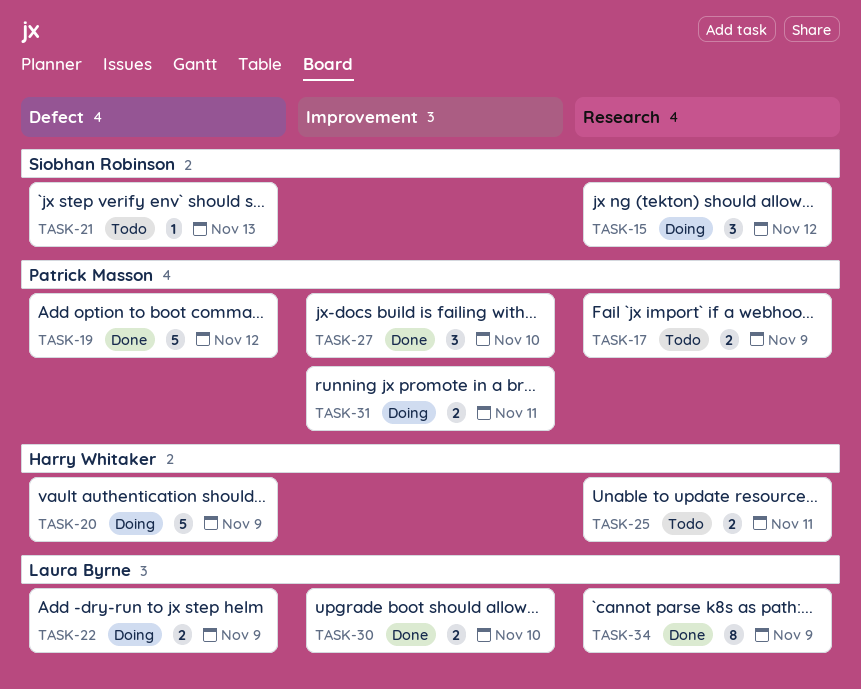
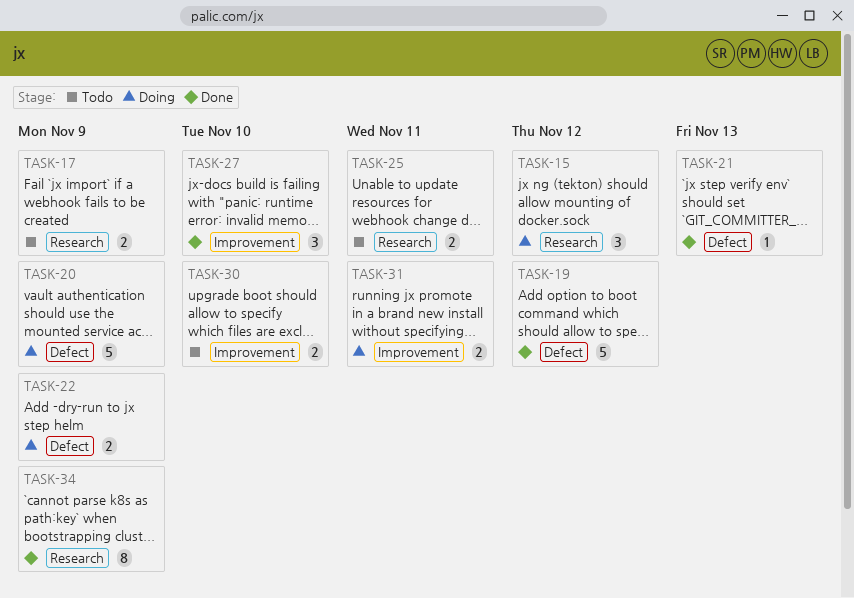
TASK-21, status: Todo -> Done
TASK-30, status: Done -> Todo

